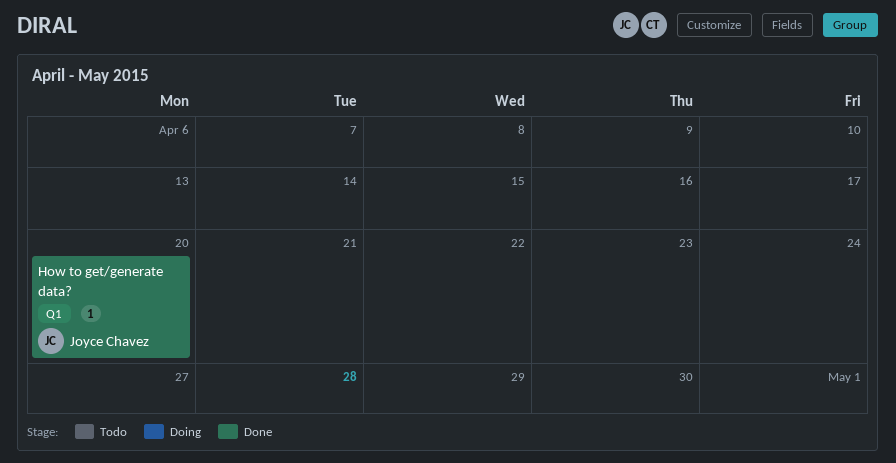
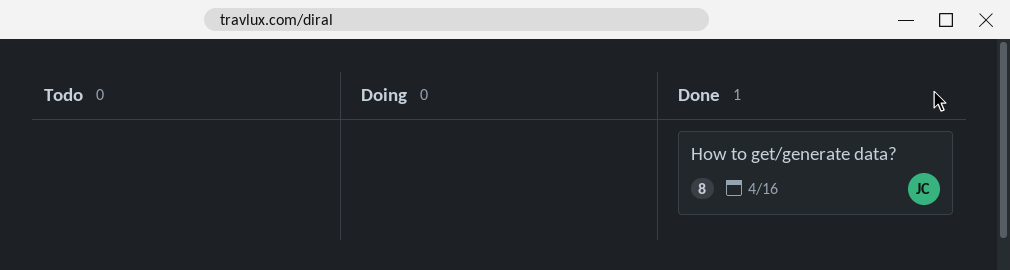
How to get/generate data?, estimate: 1 -> 8
How to get/generate data?, due: Apr 20 -> Apr 16

